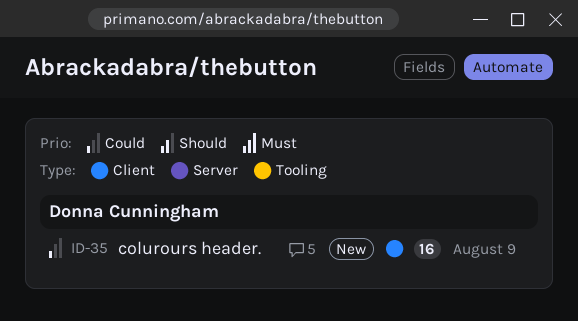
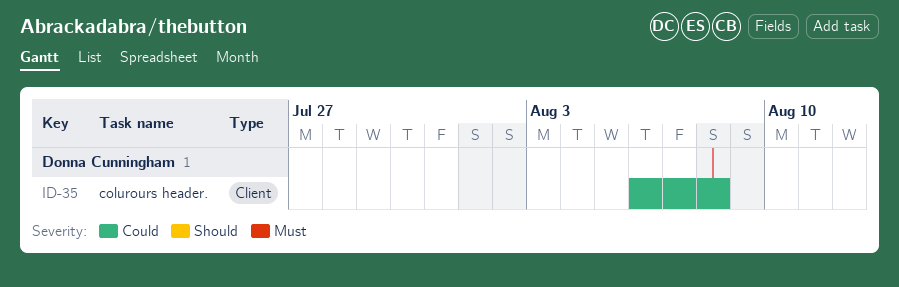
ID-35, due: Aug 9 -> Aug 8

